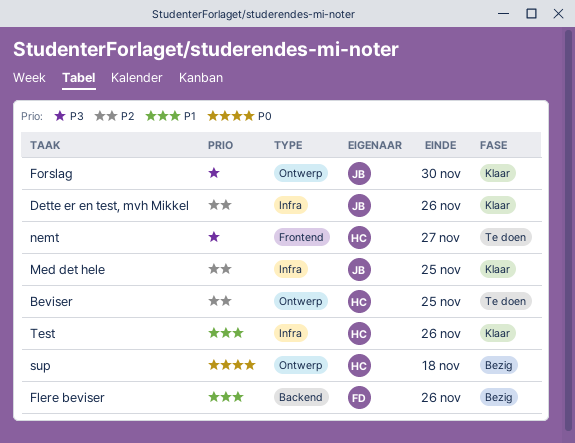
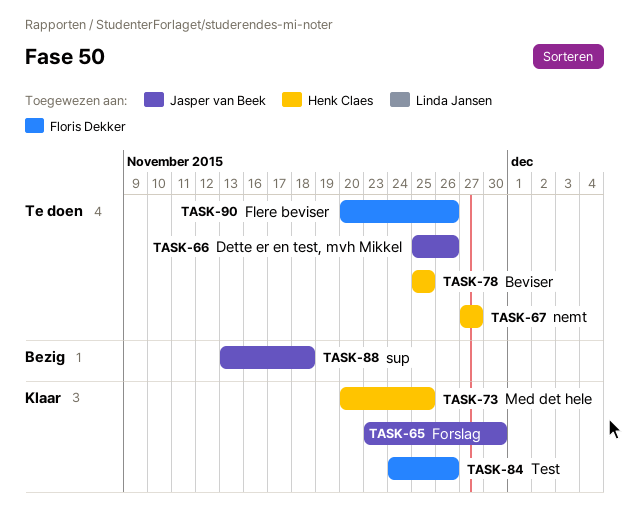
Dette er en test, mvh Mikkel, status: Klaar -> Te doen
Flere beviser, status: Bezig -> Te doen
Med det hele, owner: Jasper van Beek -> Henk Claes
sup, owner: Henk Claes -> Jasper van Beek
Test, owner: Henk Claes -> Floris Dekker

